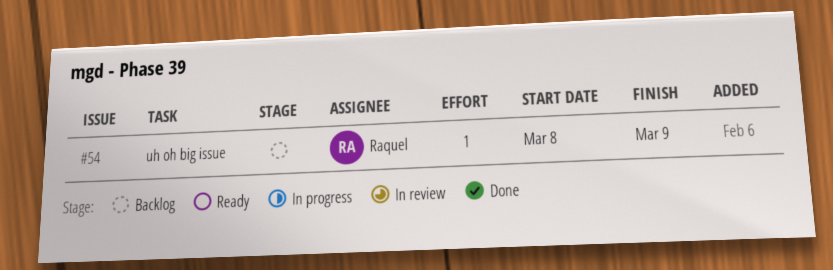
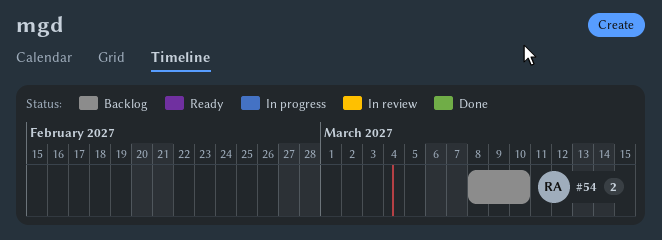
#54, estimate: 1 -> 2
#54, due: Mar 9 -> Mar 10

